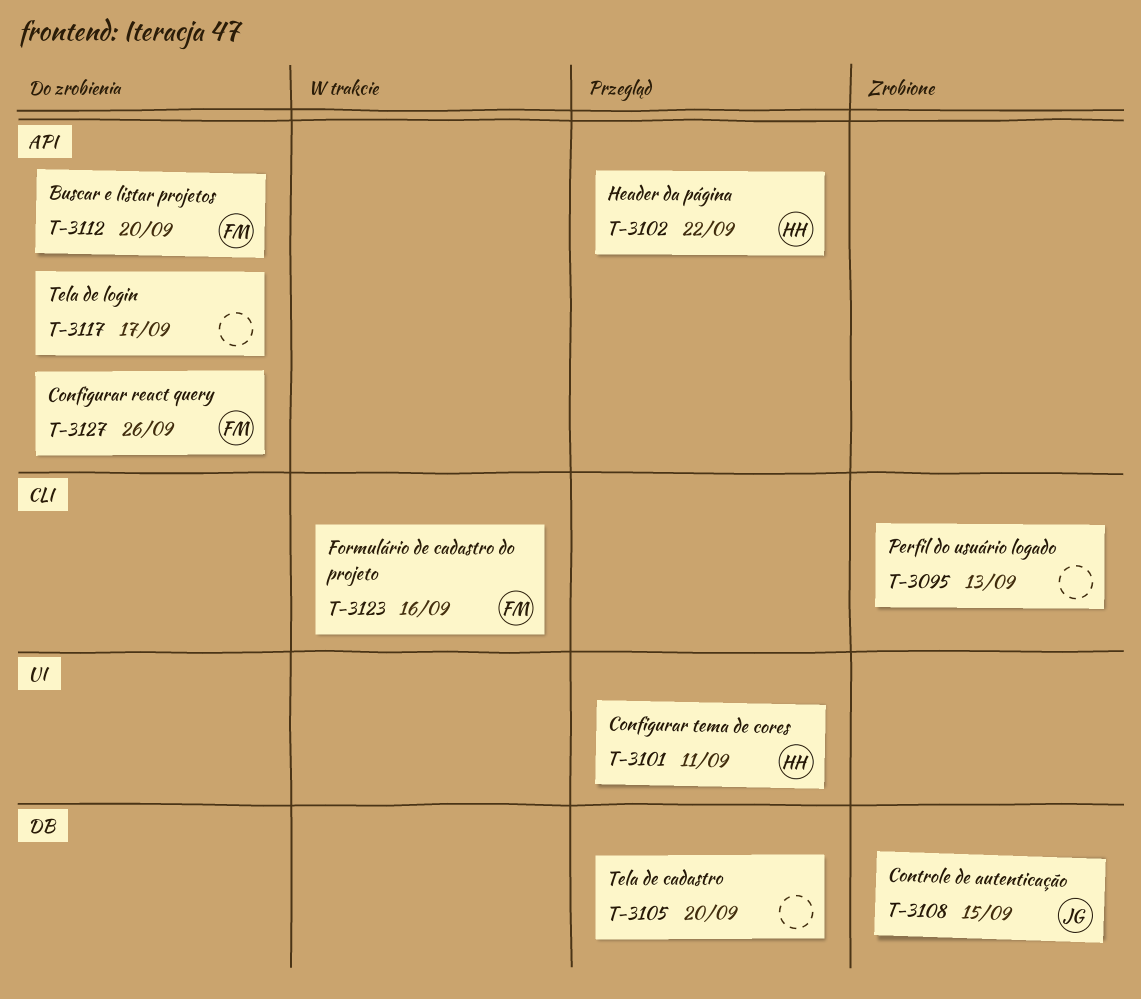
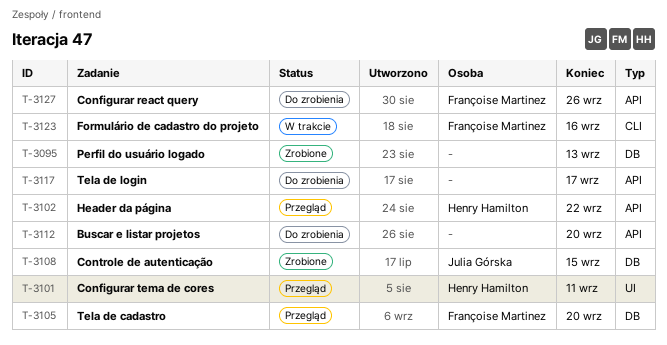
T-3095, label: CLI -> DB
T-3105, owner: none -> Françoise Martinez
T-3112, owner: Françoise Martinez -> none

